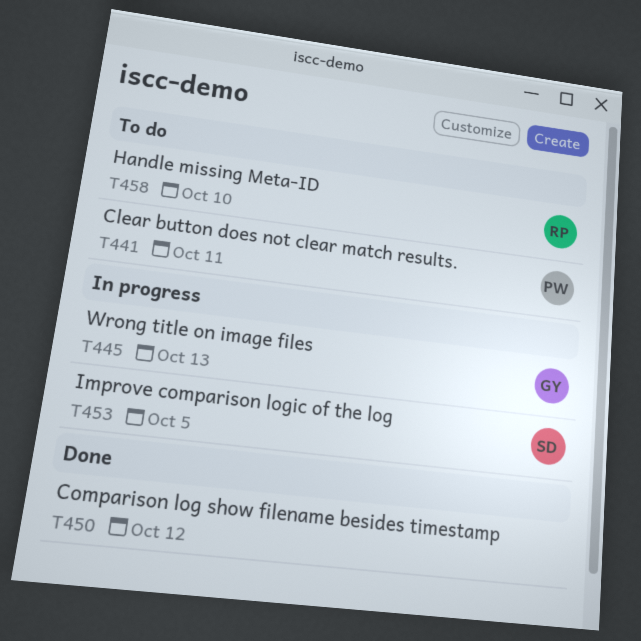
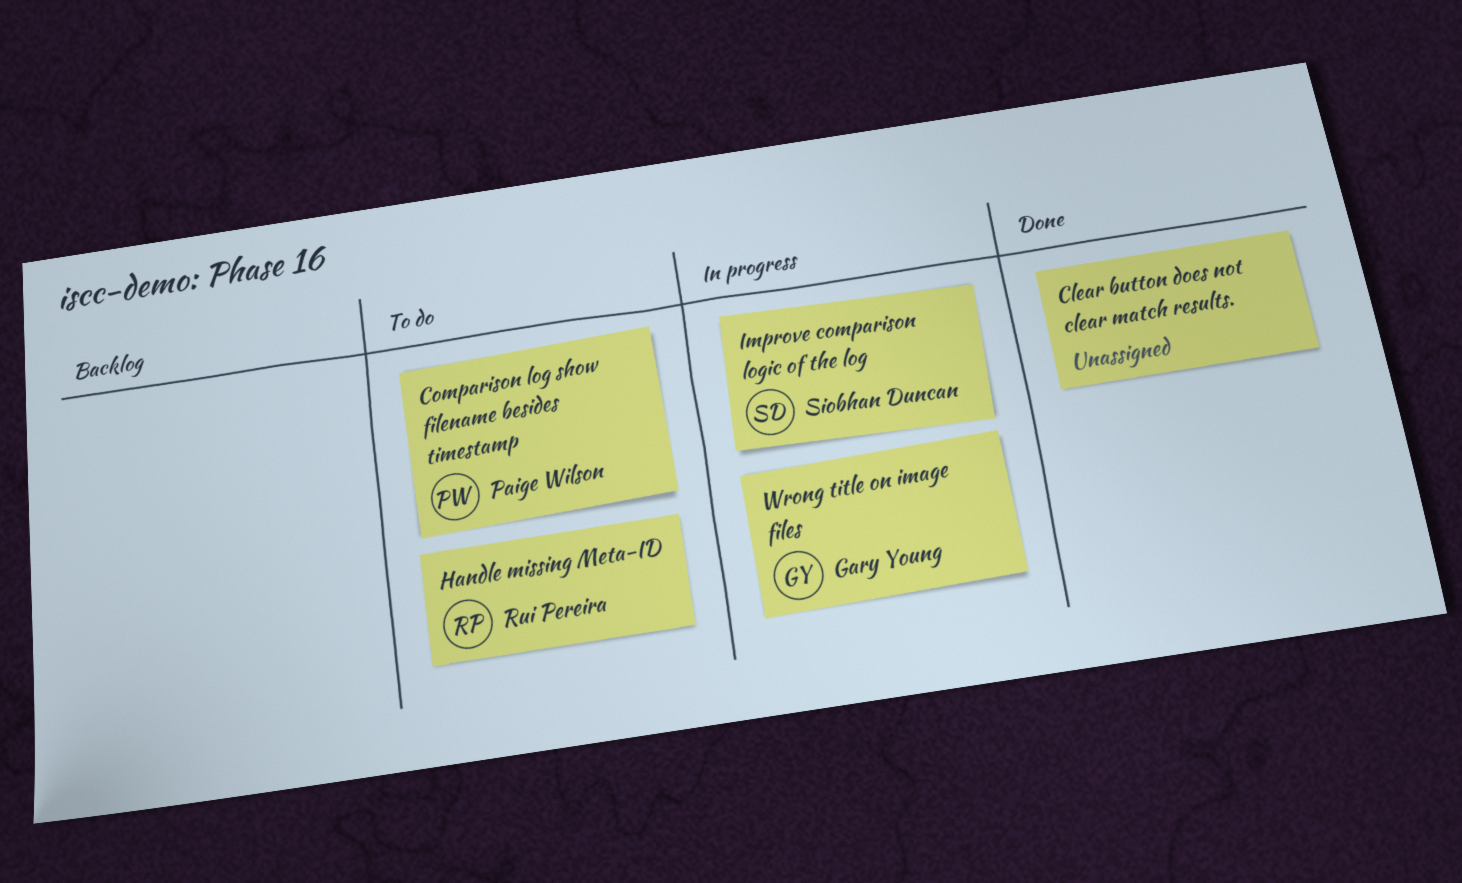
Clear button does not clear match results., status: To do -> Done
Clear button does not clear match results., owner: Paige Wilson -> none
Comparison log show filename besides timestamp, status: Done -> To do
Comparison log show filename besides timestamp, owner: none -> Paige Wilson

